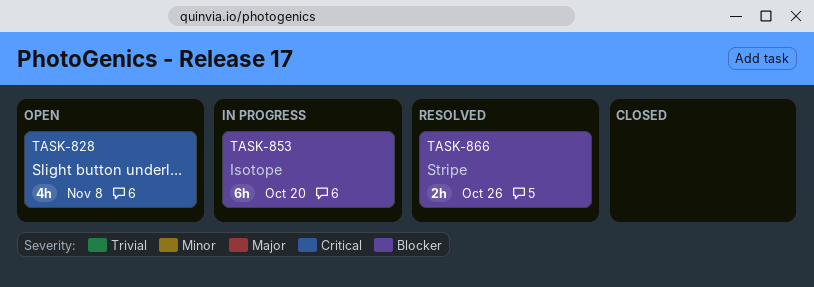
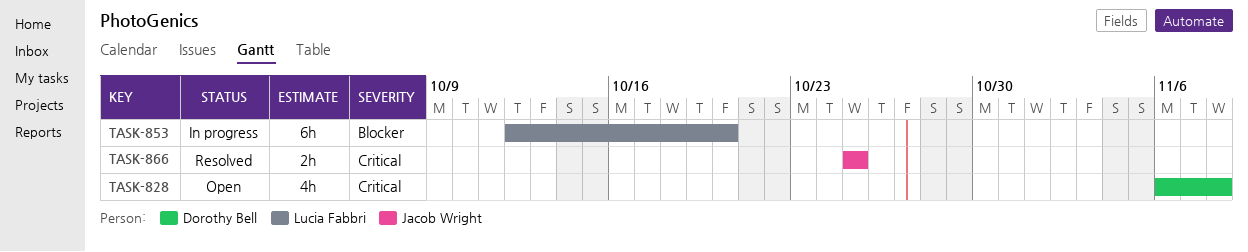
TASK-866, priority: Blocker -> Critical
TASK-866, due: Oct 26 -> Oct 25

